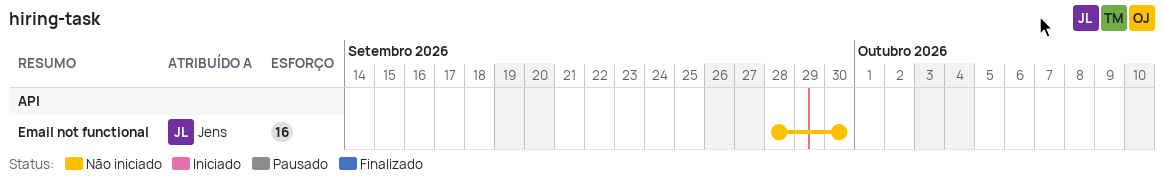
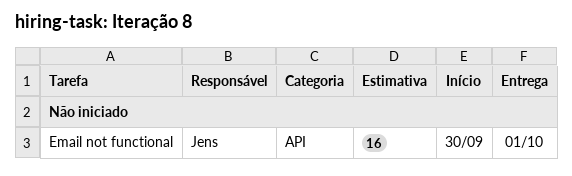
Email not functional, start: Sep 28 -> Sep 30
Email not functional, due: Sep 30 -> Oct 1

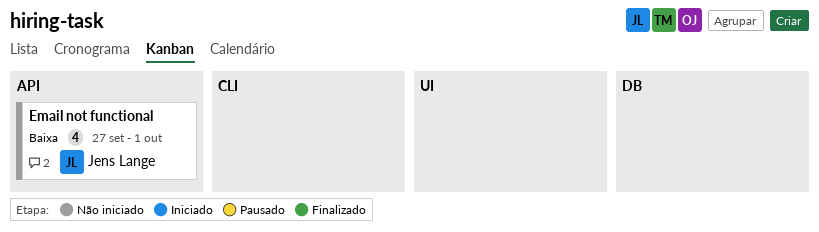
Email not functional, estimate: 16 -> 4
Email not functional, start: Sep 30 -> Sep 27

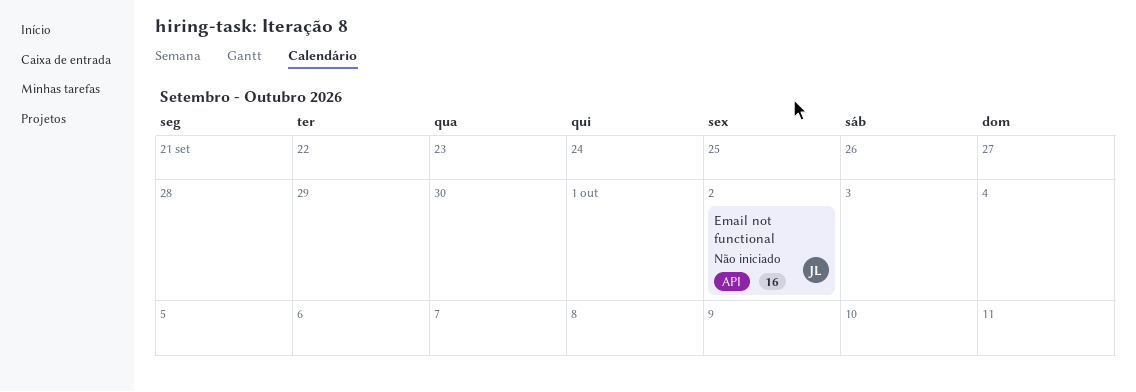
Email not functional, estimate: 4 -> 16
Email not functional, due: Oct 1 -> Oct 2

